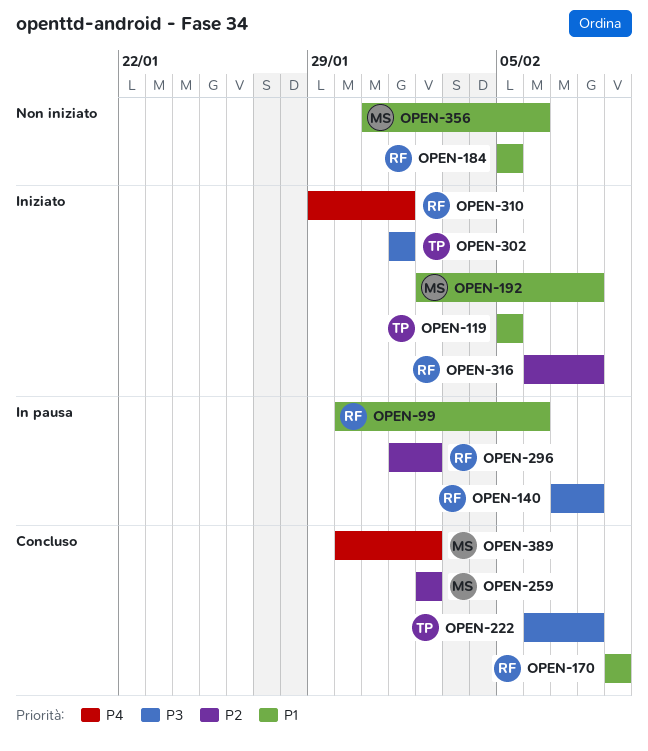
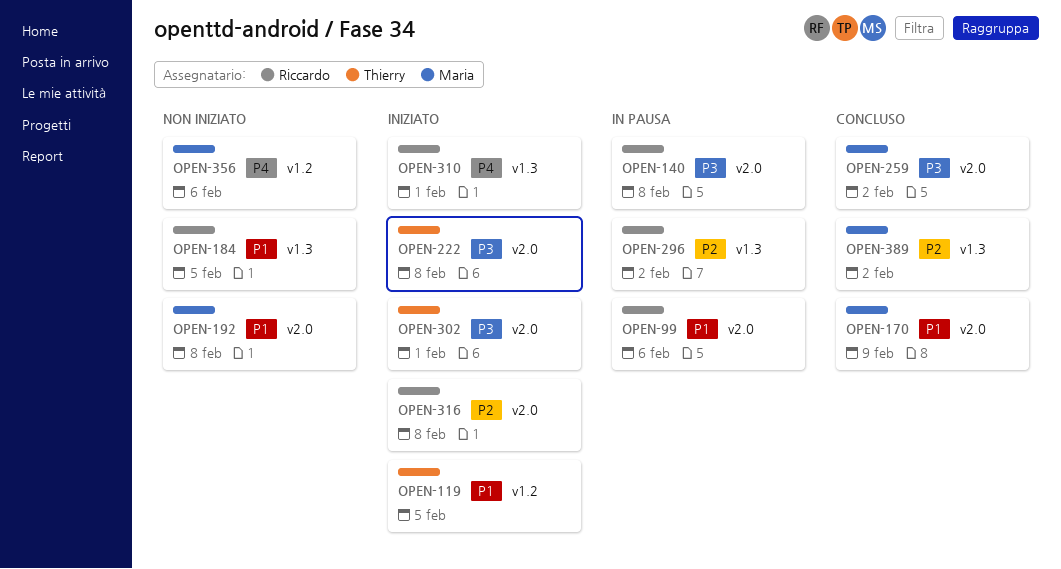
OPEN-170, owner: Riccardo -> Maria
OPEN-192, status: Iniziato -> Non iniziato
OPEN-222, status: Concluso -> Iniziato
OPEN-259, priority: P2 -> P3
OPEN-356, priority: P1 -> P4
OPEN-389, priority: P4 -> P2

